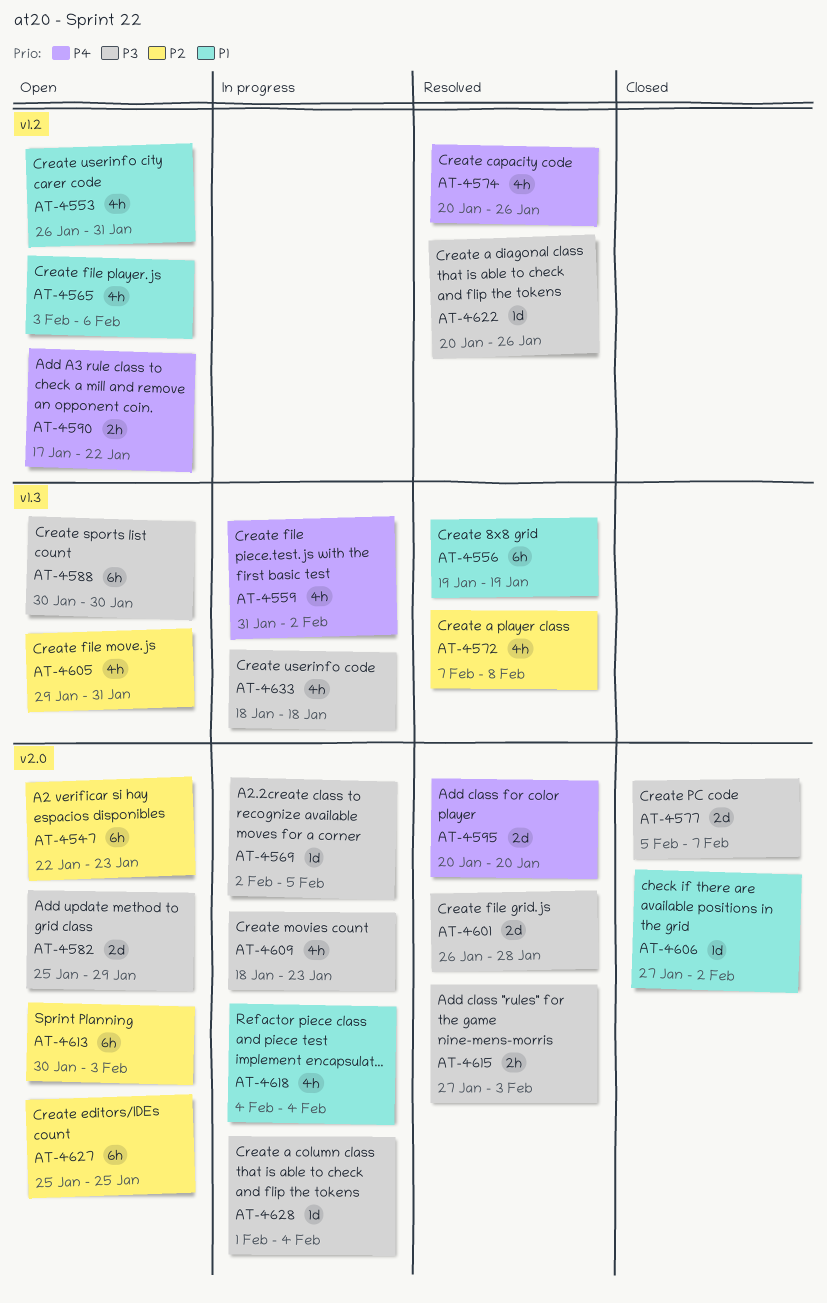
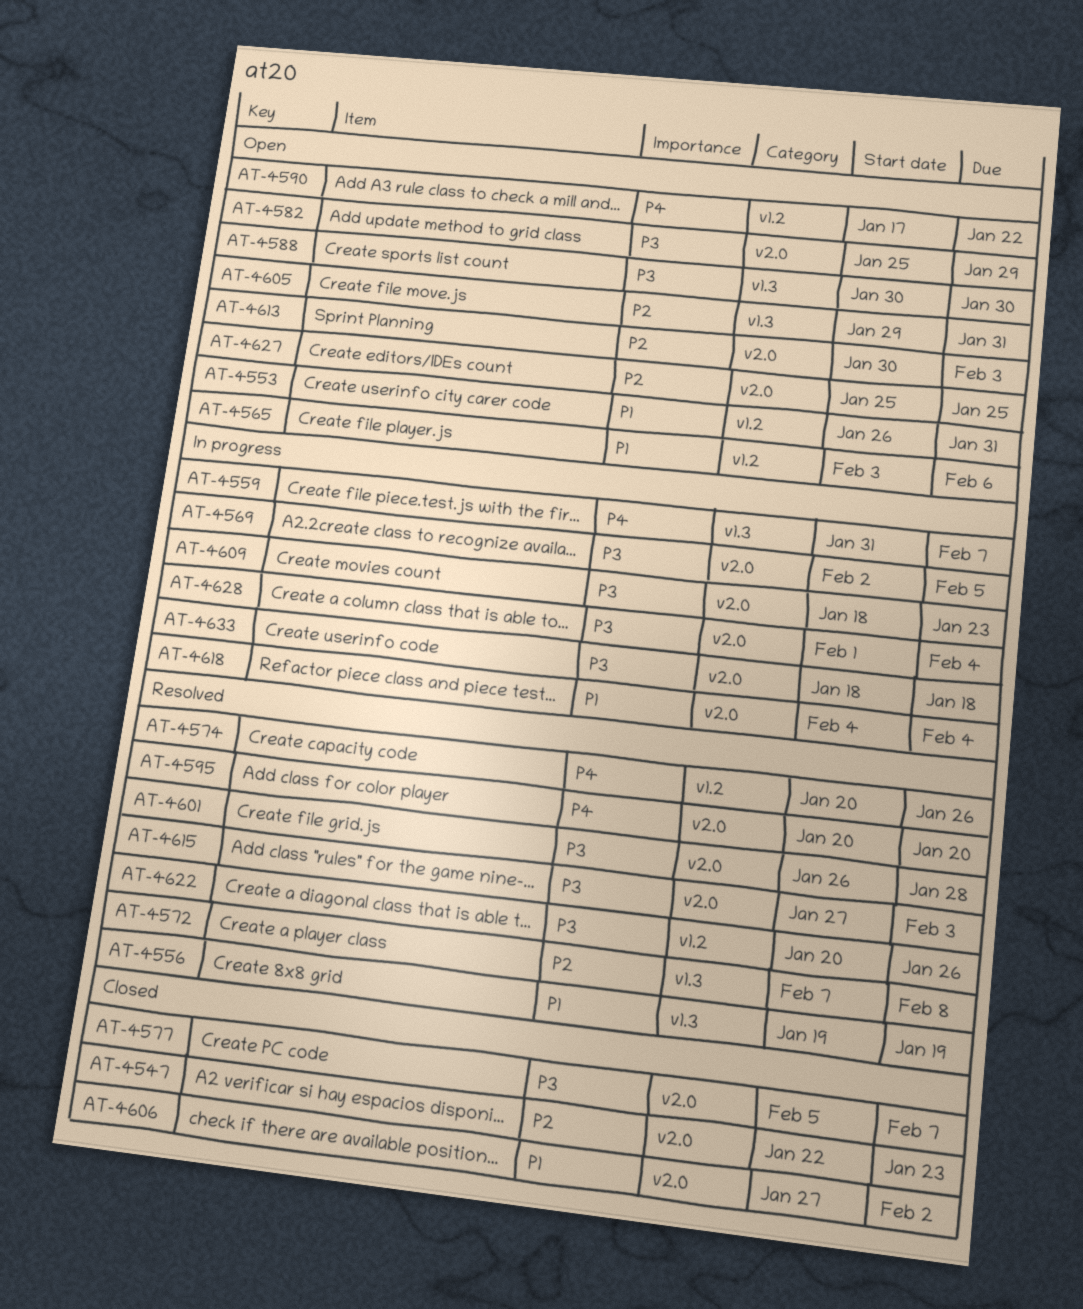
AT-4547, status: Open -> Closed
AT-4559, due: Feb 2 -> Feb 7
AT-4633, label: v1.3 -> v2.0

